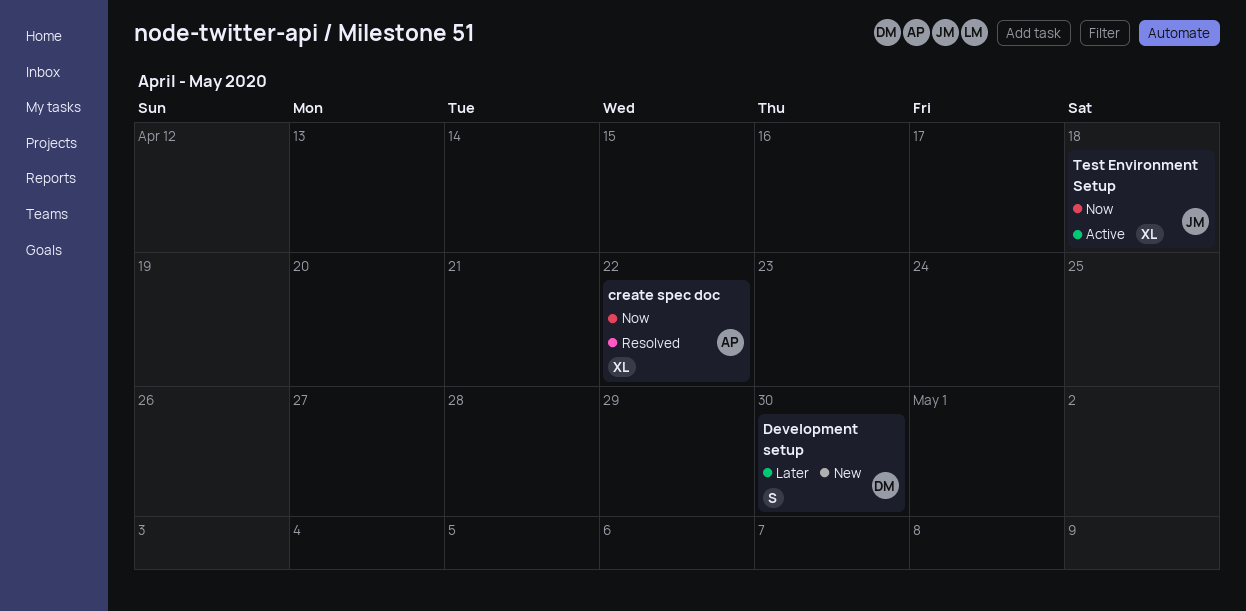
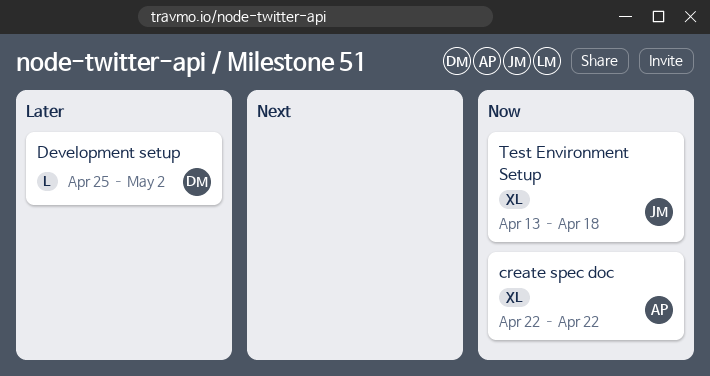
Development setup, estimate: S -> L
Development setup, due: Apr 30 -> May 2

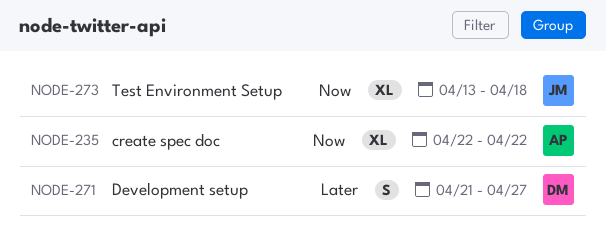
Development setup, estimate: L -> S
Development setup, start: Apr 25 -> Apr 21
Development setup, due: May 2 -> Apr 27

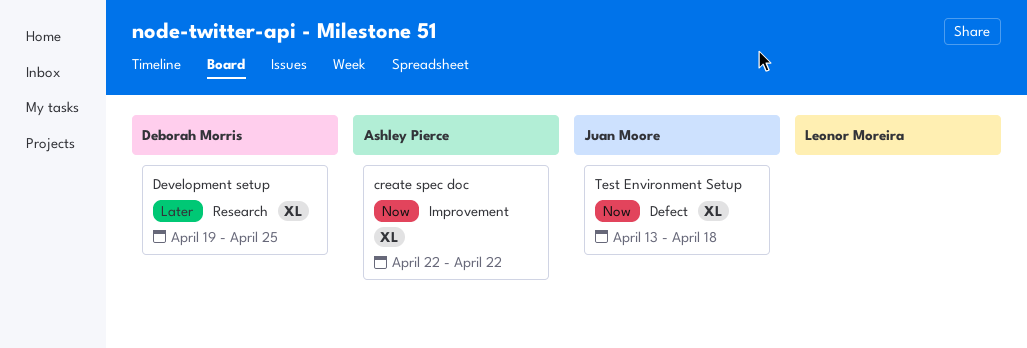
Development setup, estimate: S -> XL
Development setup, start: Apr 21 -> Apr 19
Development setup, due: Apr 27 -> Apr 25

